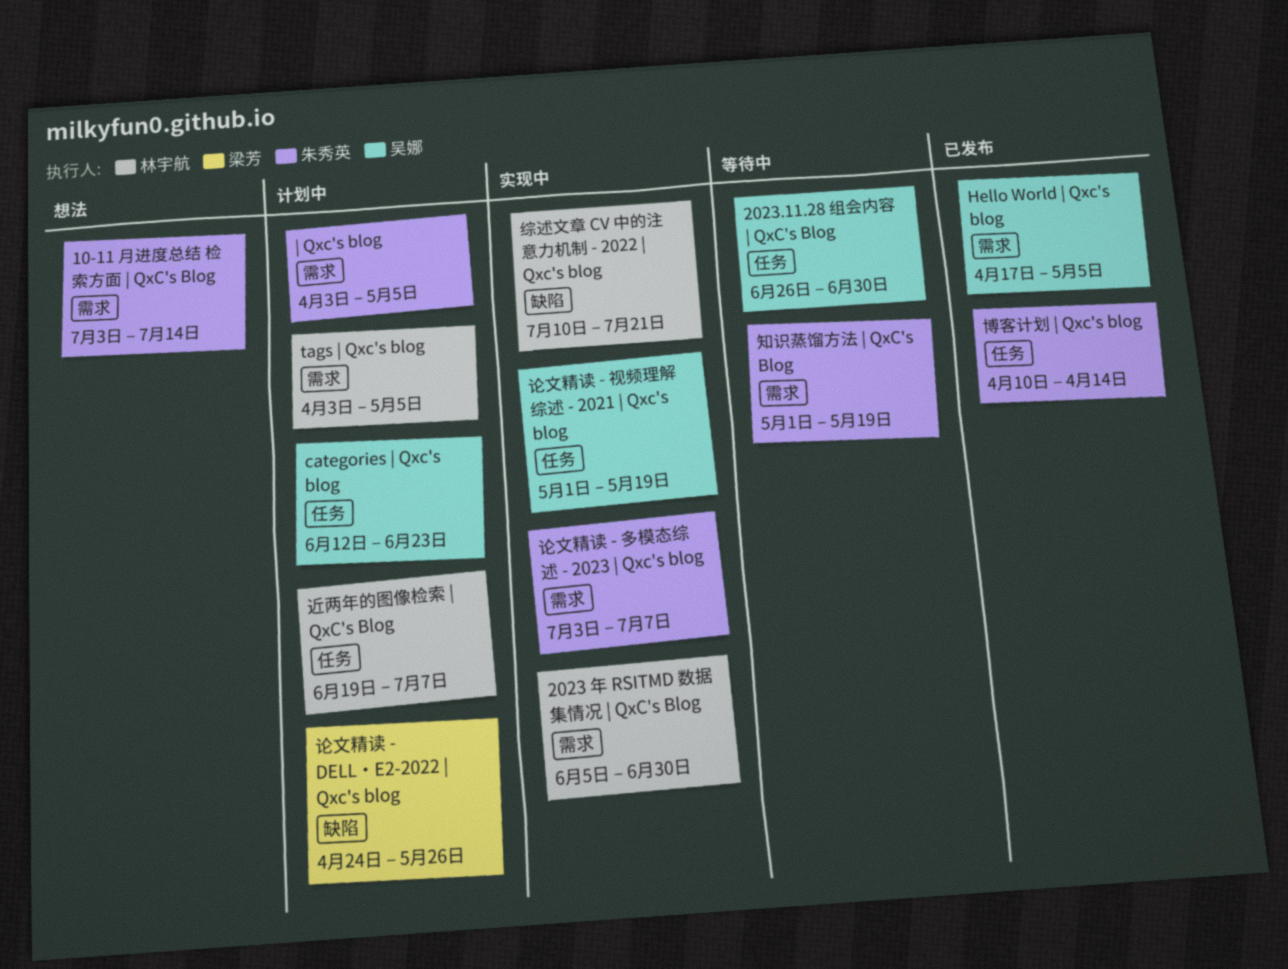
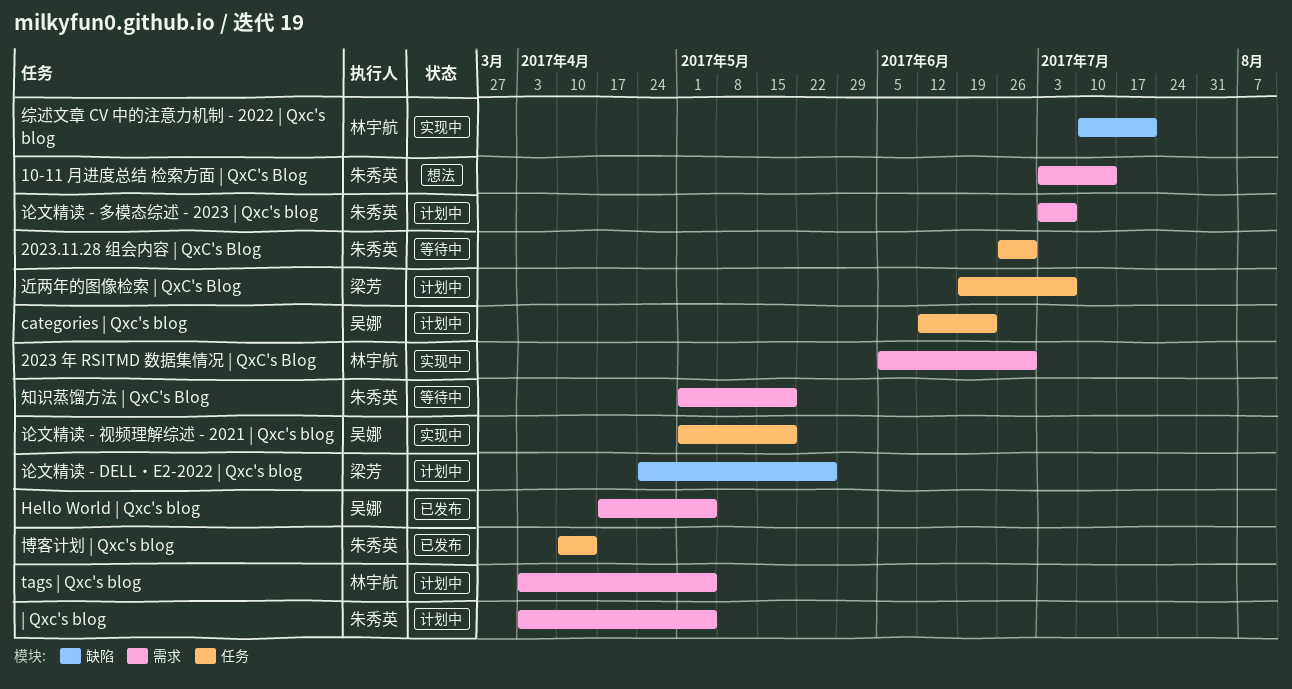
2023.11.28 组会内容 | QxC's Blog, owner: 吴娜 -> 朱秀英
论文精读 - 多模态综述 - 2023 | Qxc's blog, status: 实现中 -> 计划中
近两年的图像检索 | QxC's Blog, owner: 林宇航 -> 梁芳

